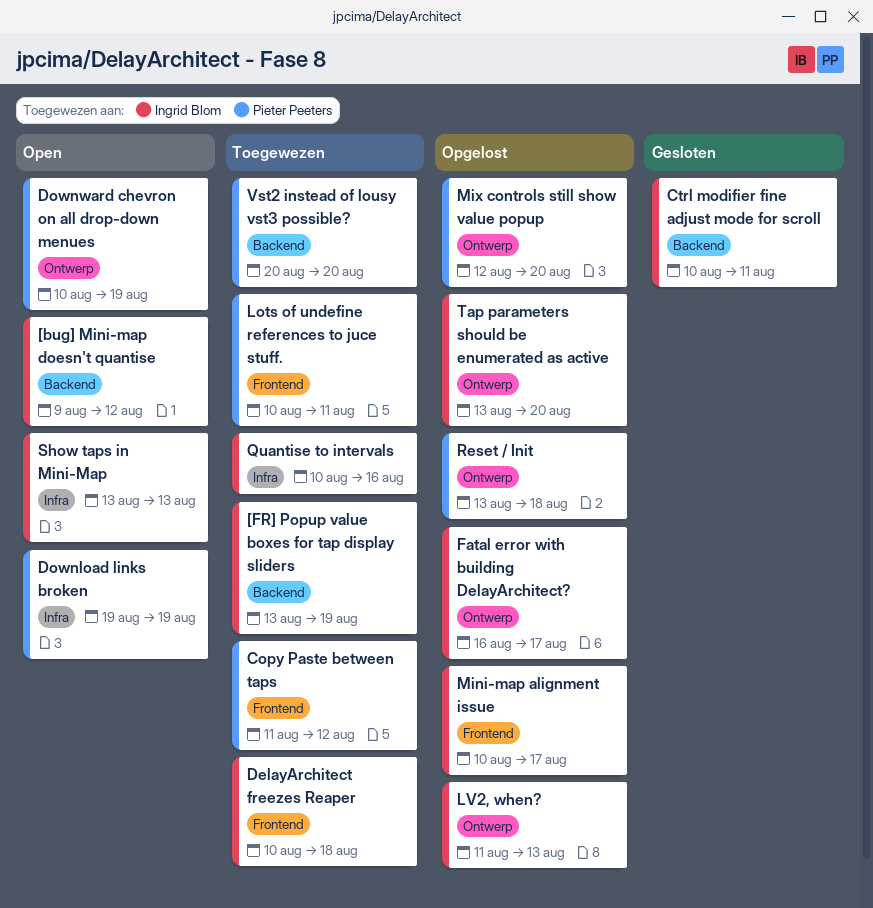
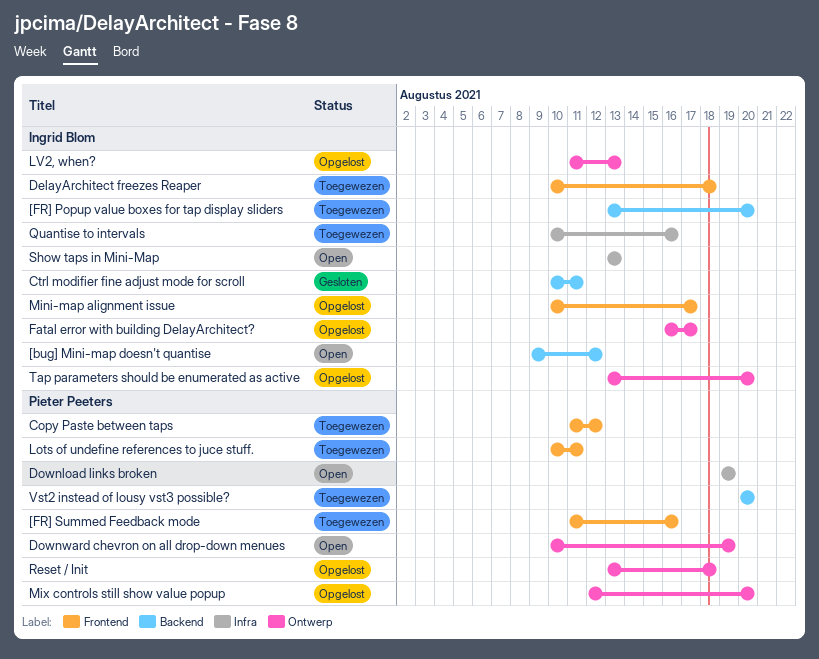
[FR] Popup value boxes for tap display sliders, due: Aug 19 -> Aug 20
[FR] Summed Feedback mode: none -> present

